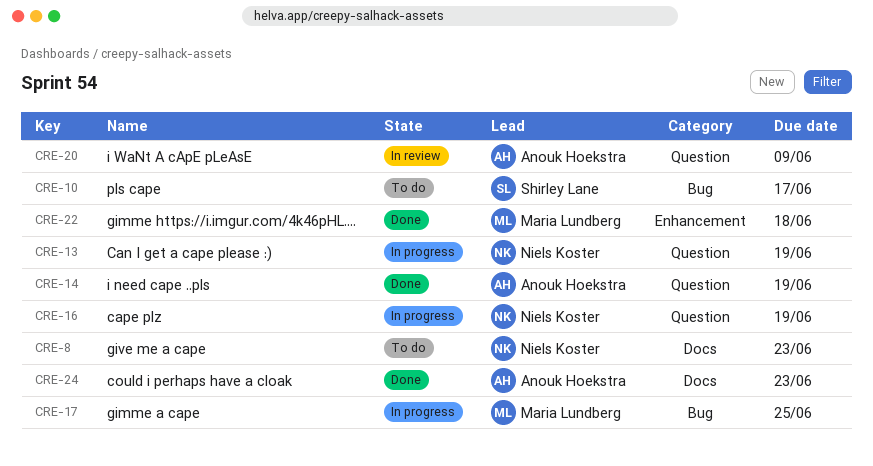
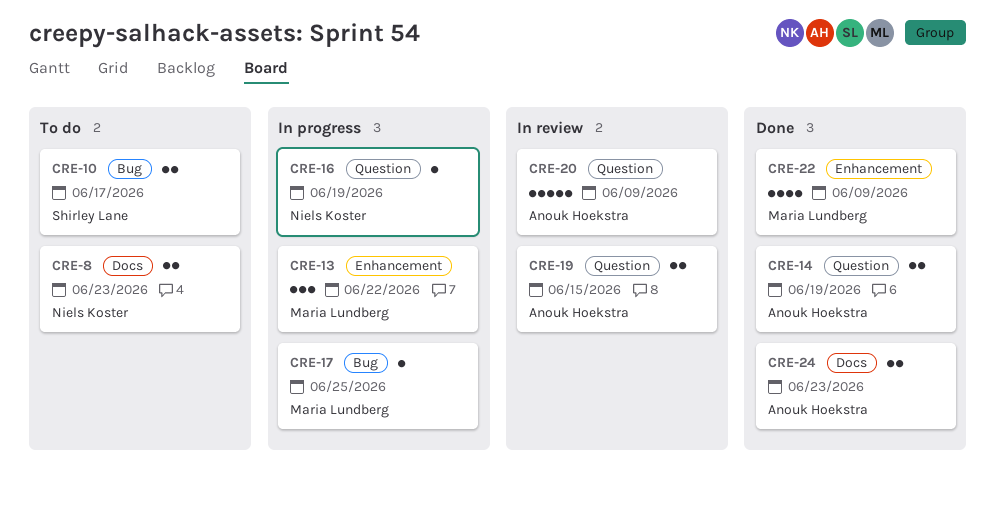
CRE-13, owner: Niels Koster -> Maria Lundberg
CRE-13, label: Question -> Enhancement
CRE-13, due: Jun 19 -> Jun 22
CRE-19: none -> present
CRE-22, due: Jun 18 -> Jun 9

